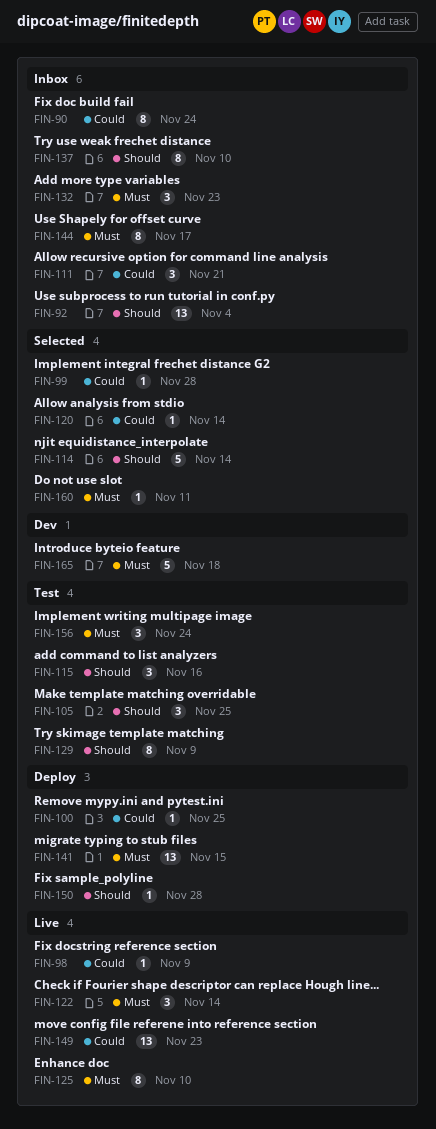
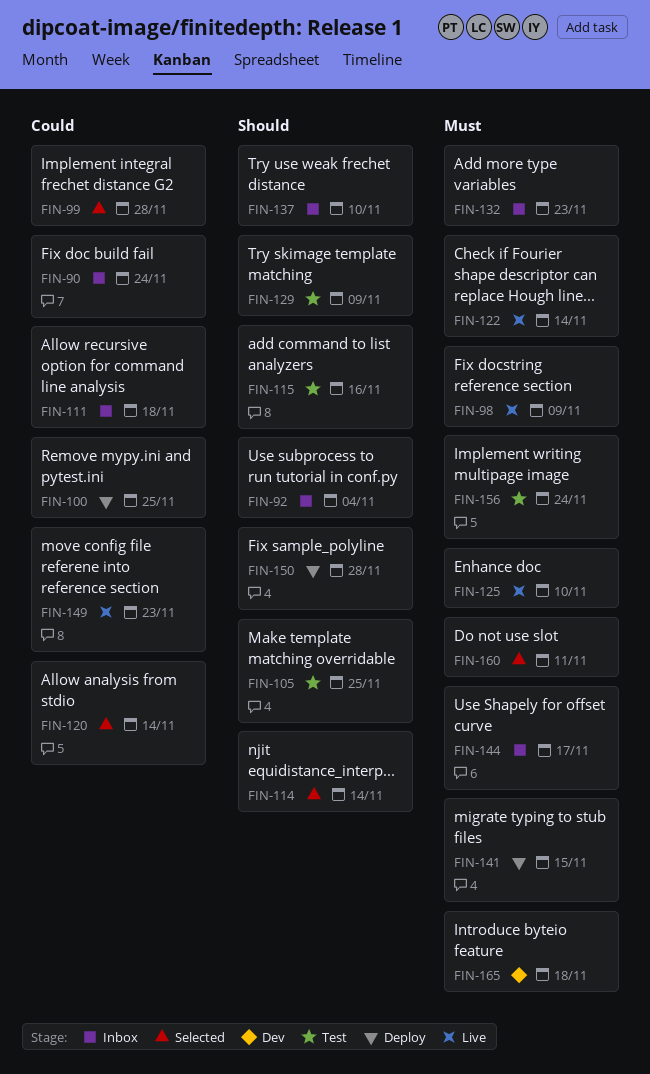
FIN-98, priority: Could -> Must
FIN-111, due: Nov 21 -> Nov 18

